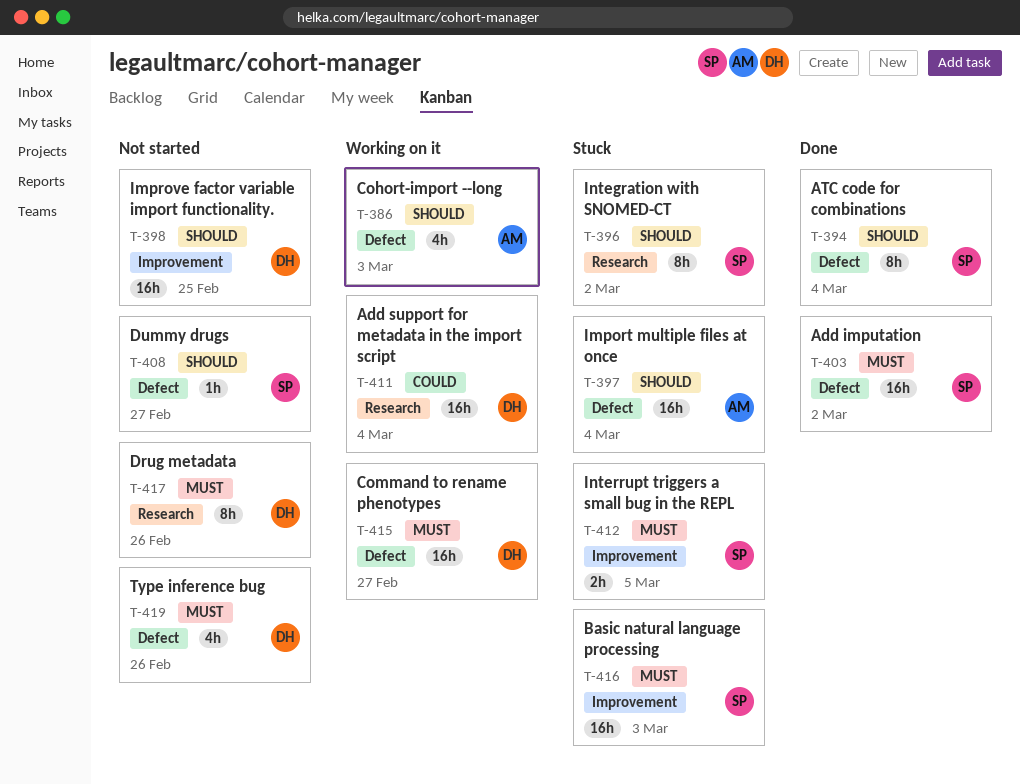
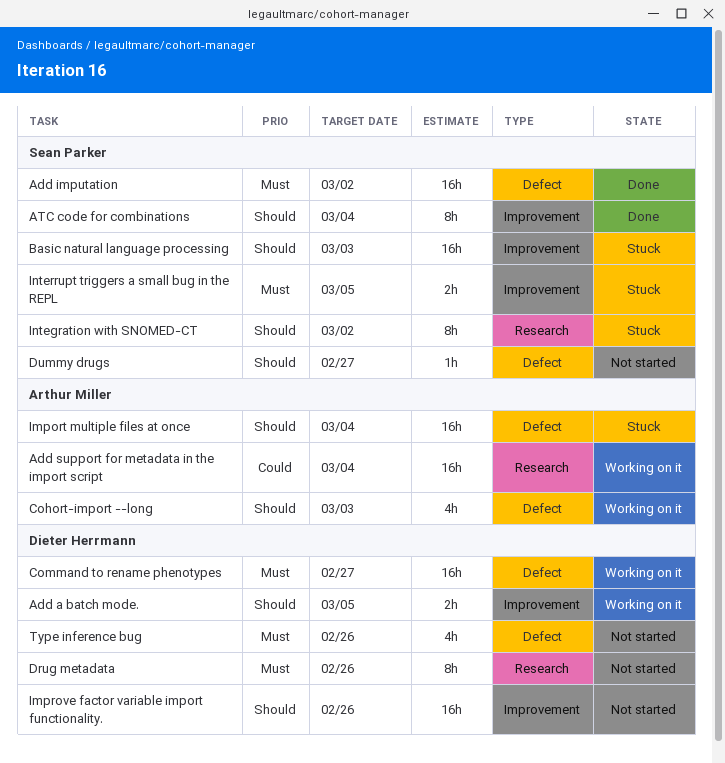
Add a batch mode.: none -> present
Add support for metadata in the import script, owner: Dieter Herrmann -> Arthur Miller
ATC code for combinations, label: Defect -> Improvement
Basic natural language processing, priority: Must -> Should
Improve factor variable import functionality., due: Feb 25 -> Feb 26

